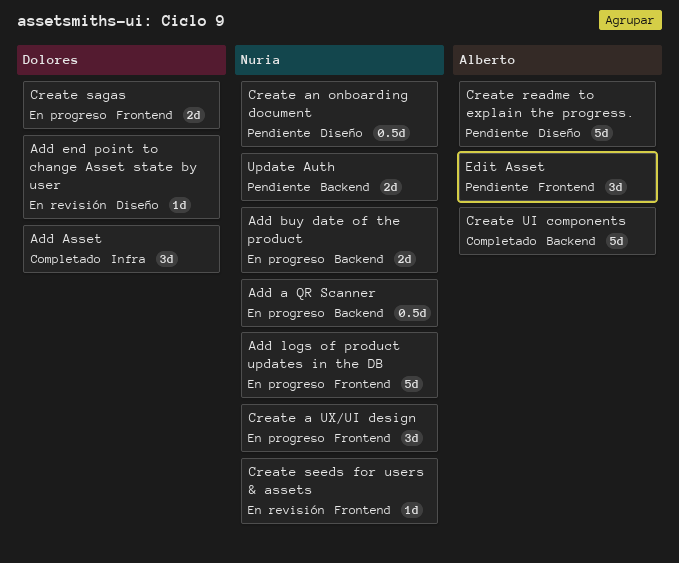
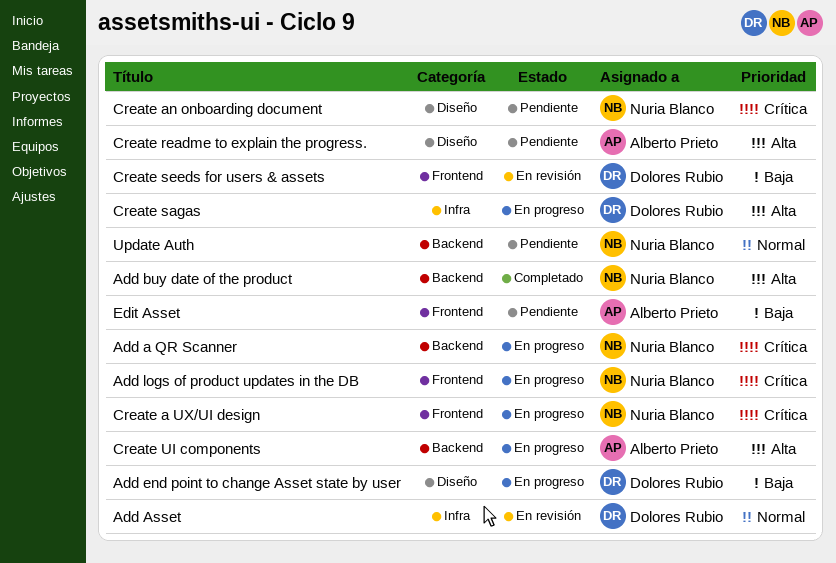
Add Asset, status: Completado -> En revisión
Add buy date of the product, status: En progreso -> Completado
Add end point to change Asset state by user, status: En revisión -> En progreso
Create sagas, label: Frontend -> Infra
Create seeds for users & assets, owner: Nuria Blanco -> Dolores Rubio
Create UI components, status: Completado -> En progreso

